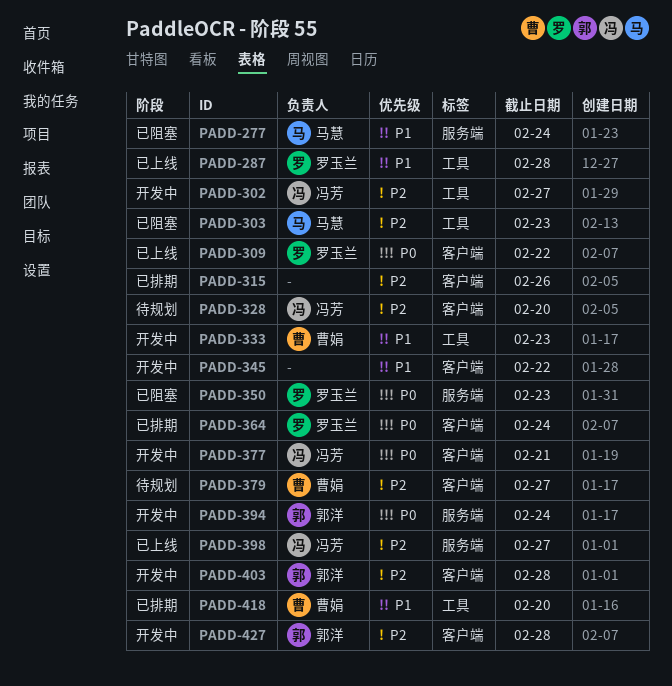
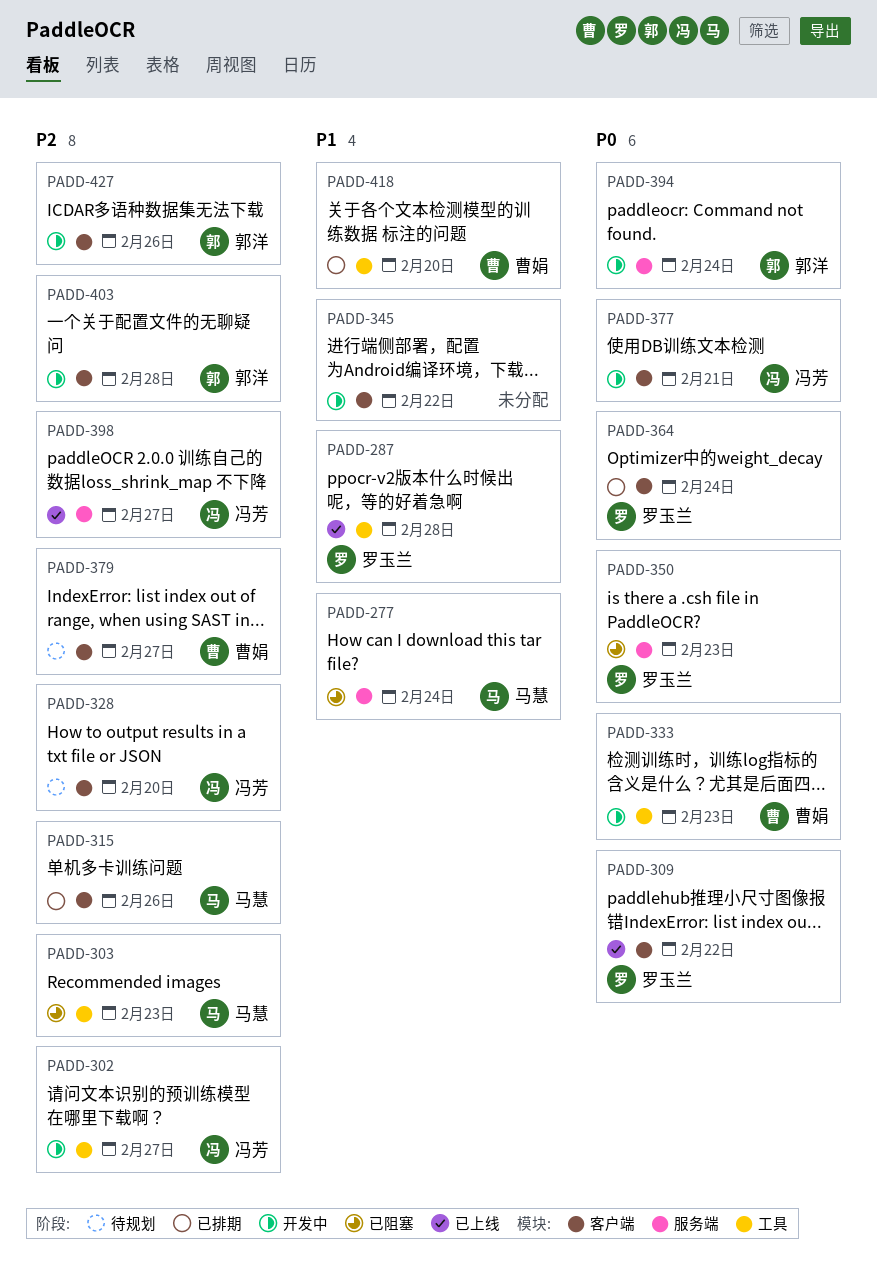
PADD-315, owner: none -> 马慧
PADD-333, priority: P1 -> P0
PADD-427, due: Feb 28 -> Feb 26

